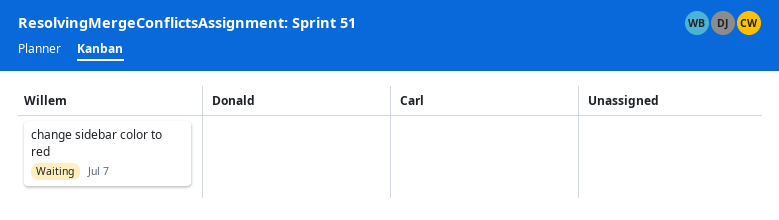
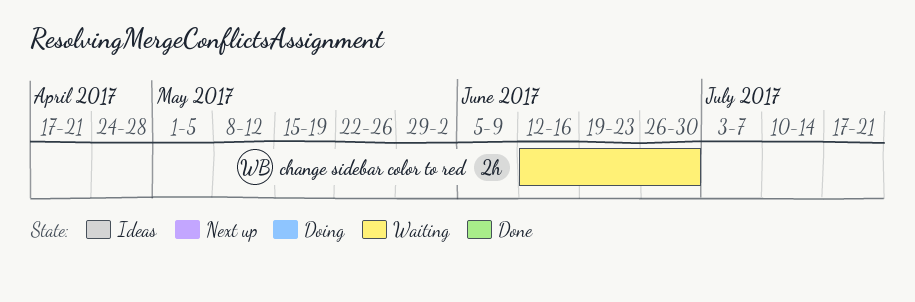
change sidebar color to red, due: Jul 7 -> Jun 30

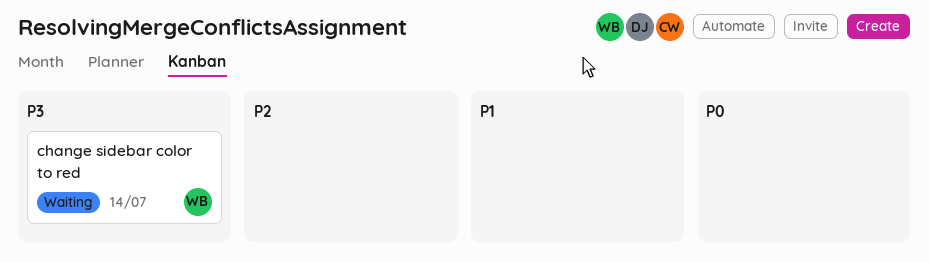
change sidebar color to red, due: Jun 30 -> Jul 14

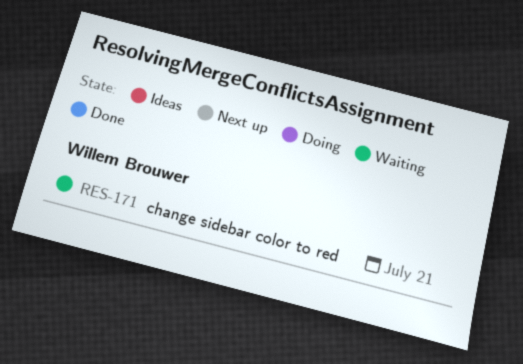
change sidebar color to red, due: Jul 14 -> Jul 21

